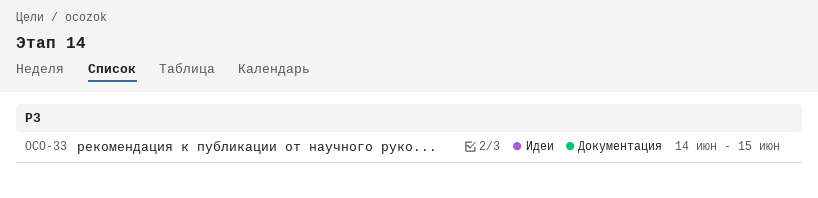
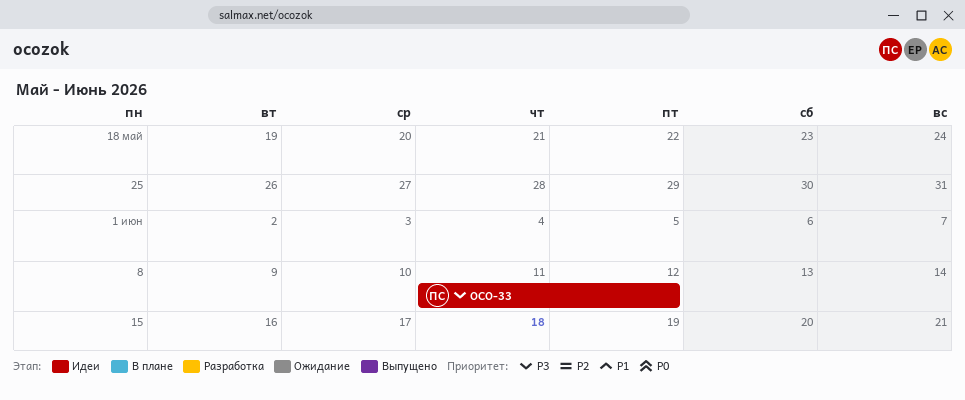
OCO-33, start: Jun 14 -> Jun 11
OCO-33, due: Jun 15 -> Jun 12

